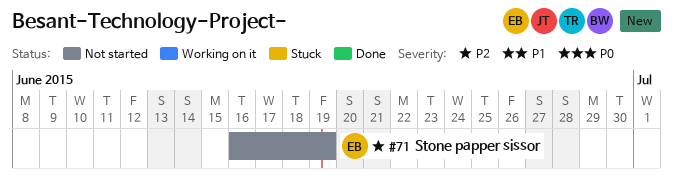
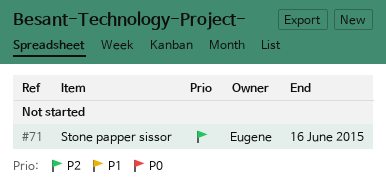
#71, due: Jun 19 -> Jun 16

